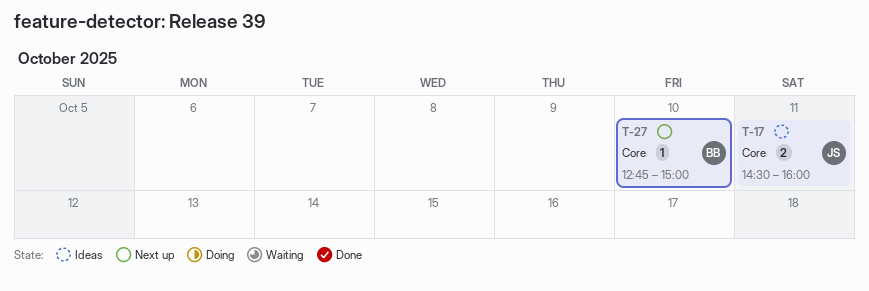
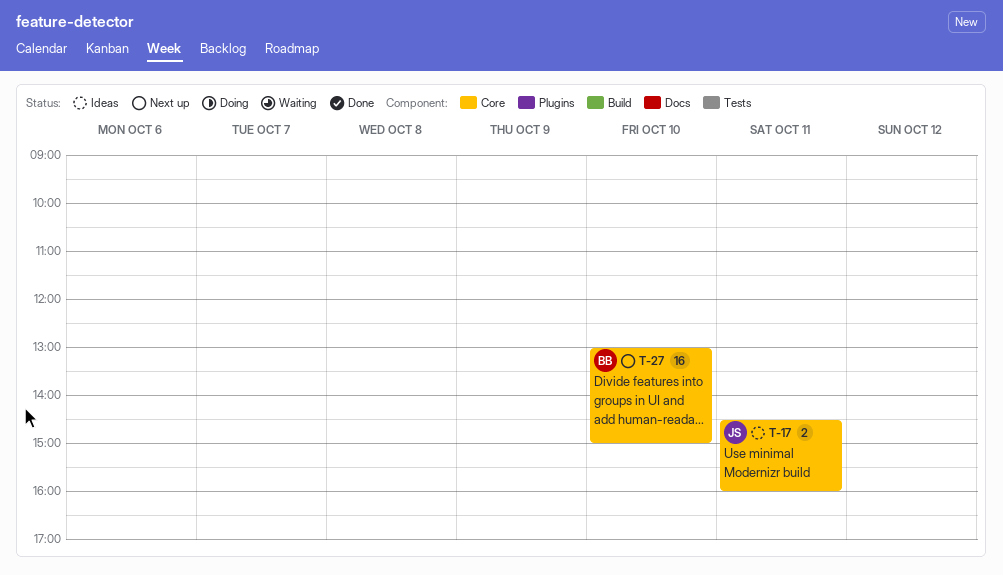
T-27, estimate: 1 -> 16
T-27, begins: 12:45 -> 13:00

